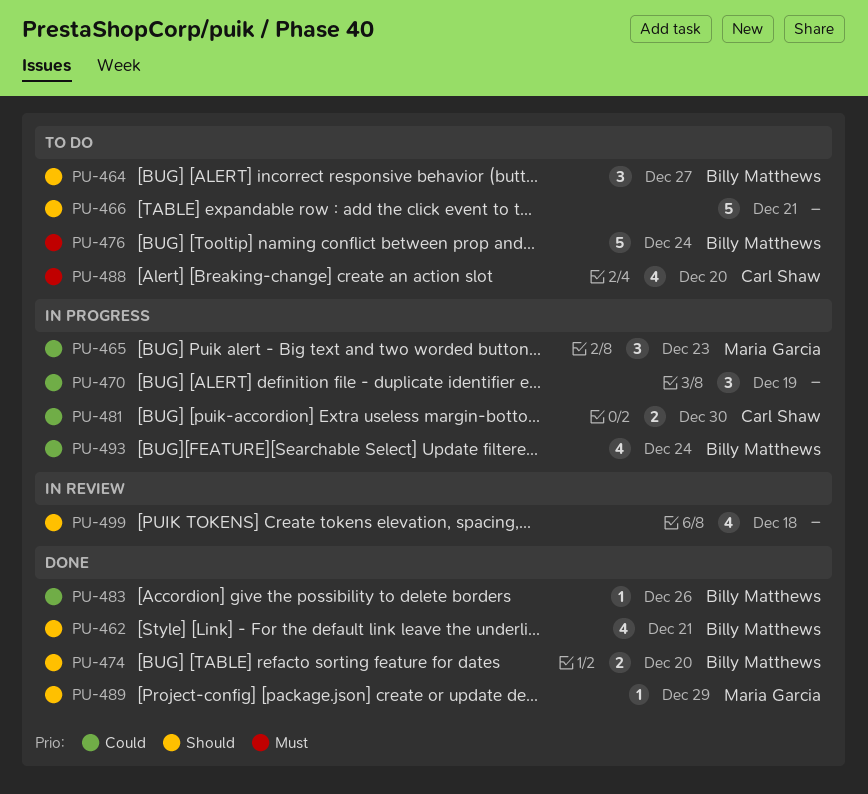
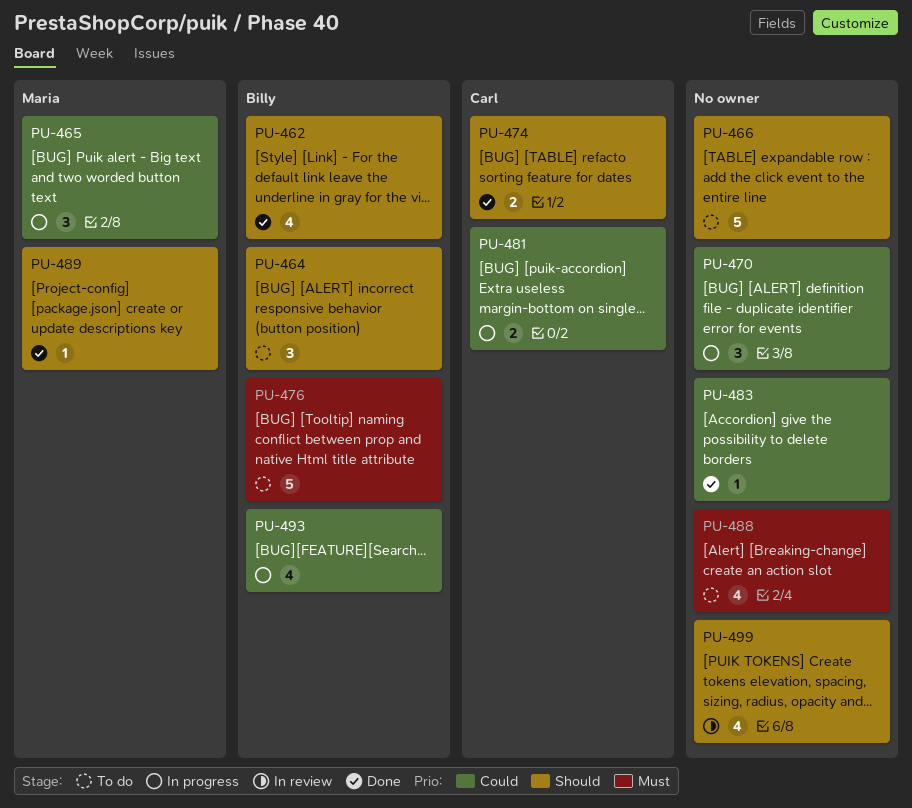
PU-474, owner: Billy Matthews -> Carl Shaw
PU-483, owner: Billy Matthews -> none
PU-488, owner: Carl Shaw -> none

